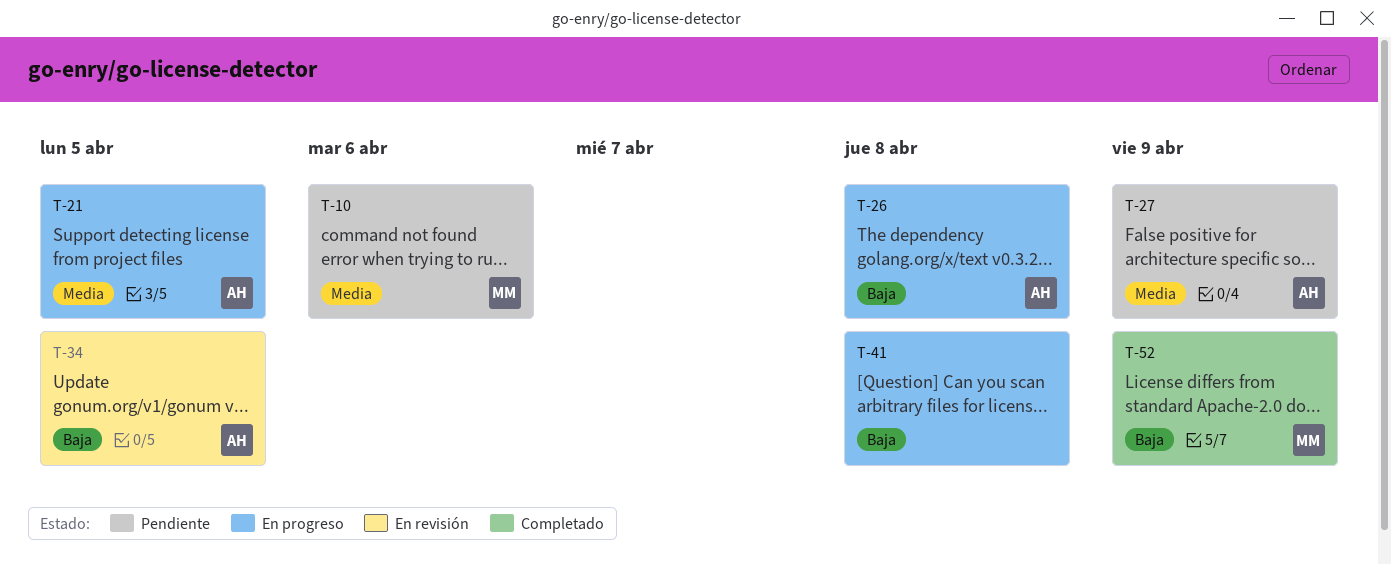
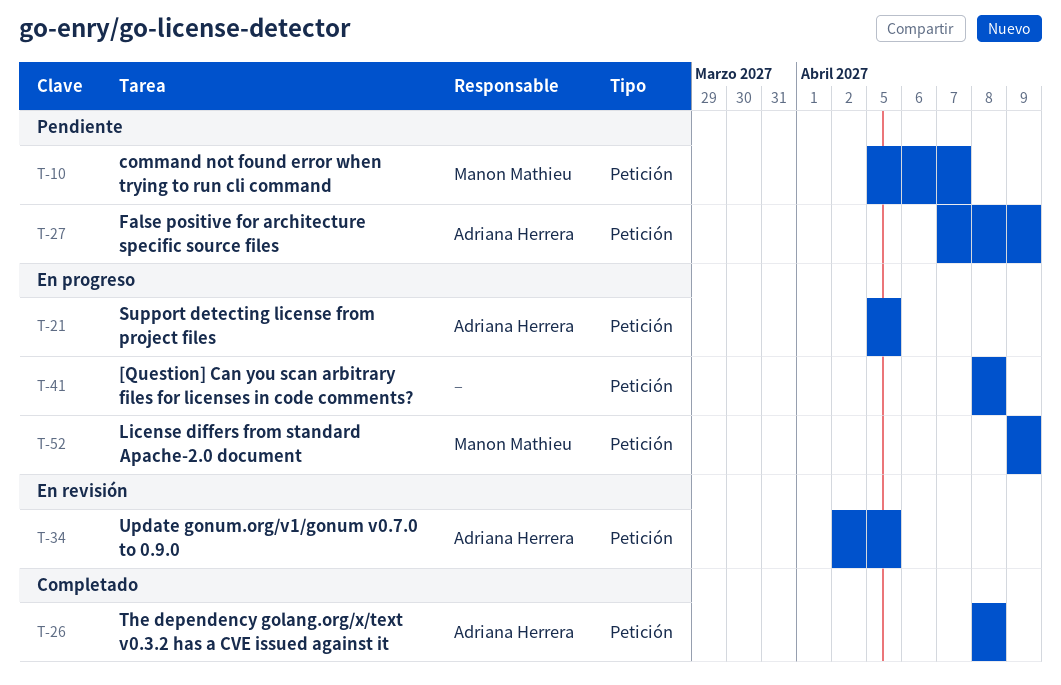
T-10, due: Apr 6 -> Apr 7
T-26, status: En progreso -> Completado
T-52, status: Completado -> En progreso

